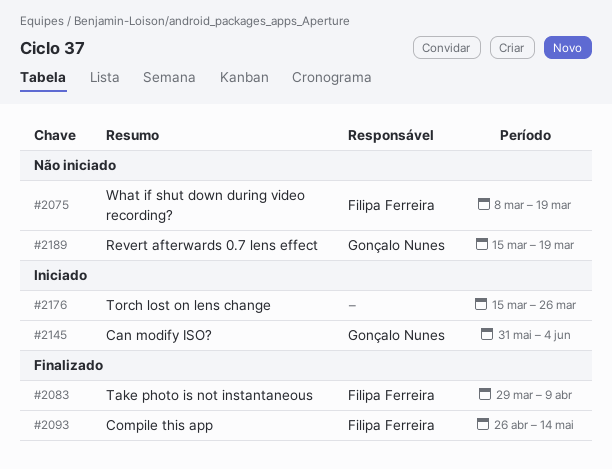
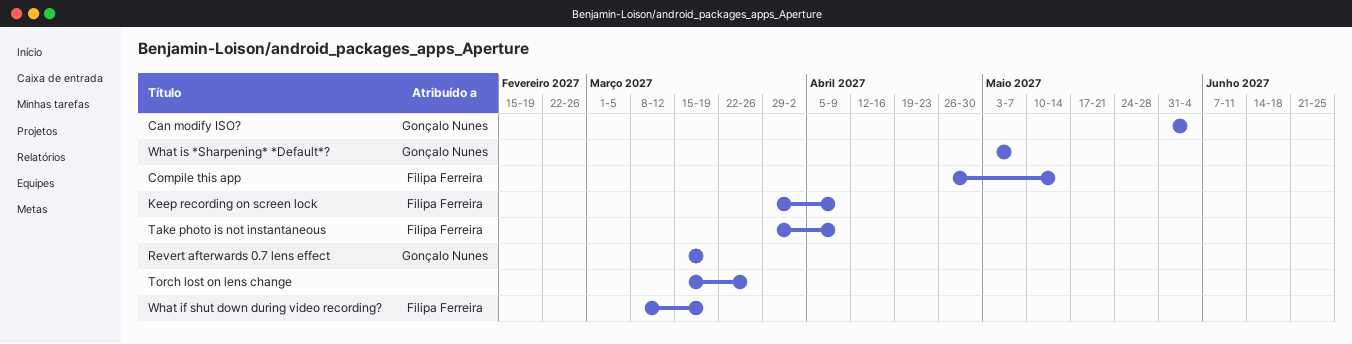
Keep recording on screen lock: none -> present
What is *Sharpening* *Default*?: none -> present

